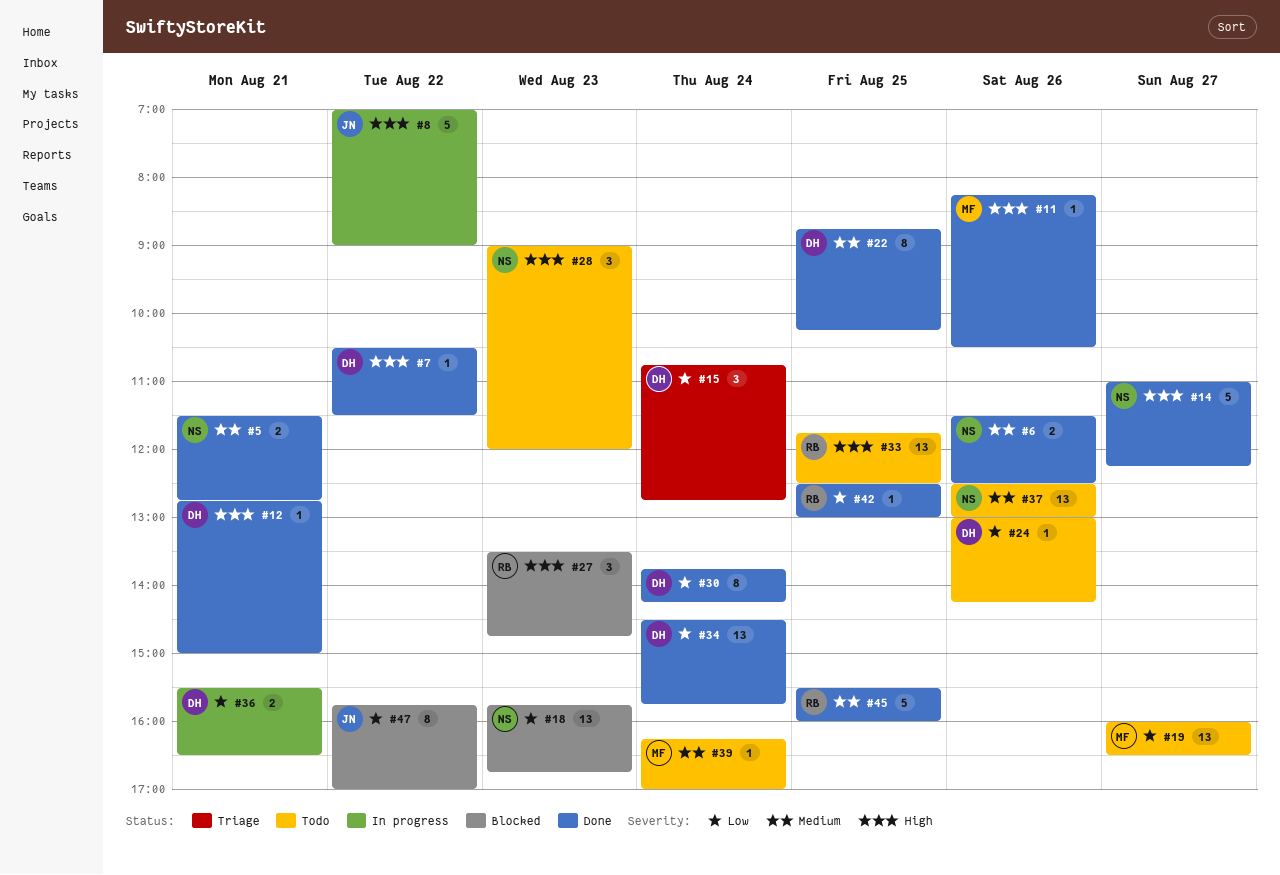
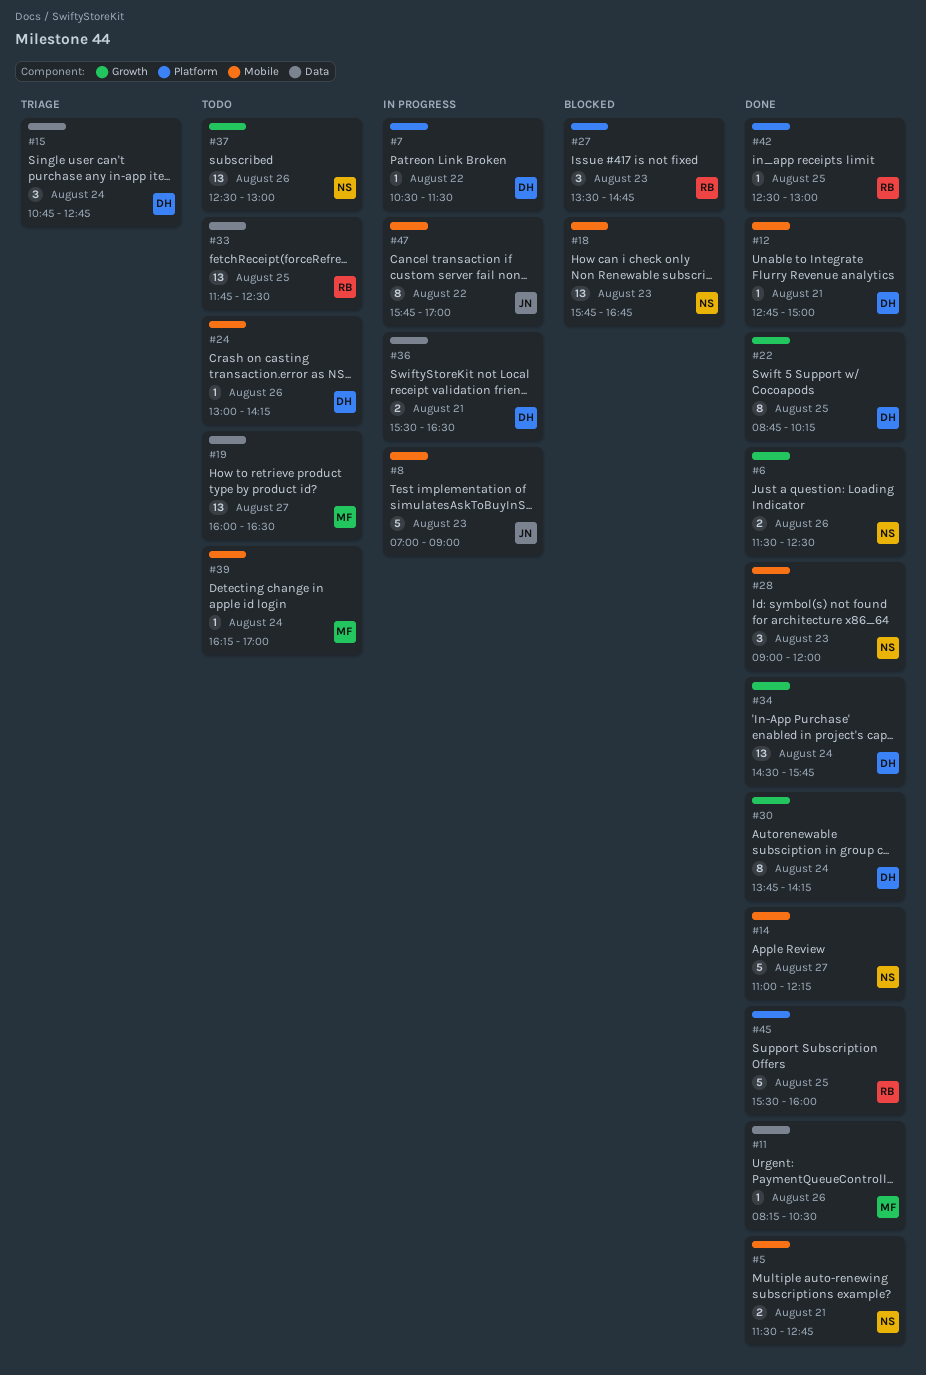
#7, status: Done -> In progress
#8, day: Aug 22 -> Aug 23
#28, status: Todo -> Done
#47, status: Blocked -> In progress

